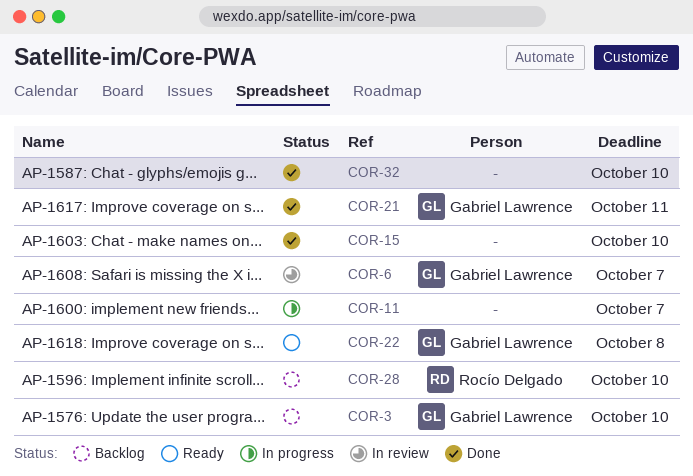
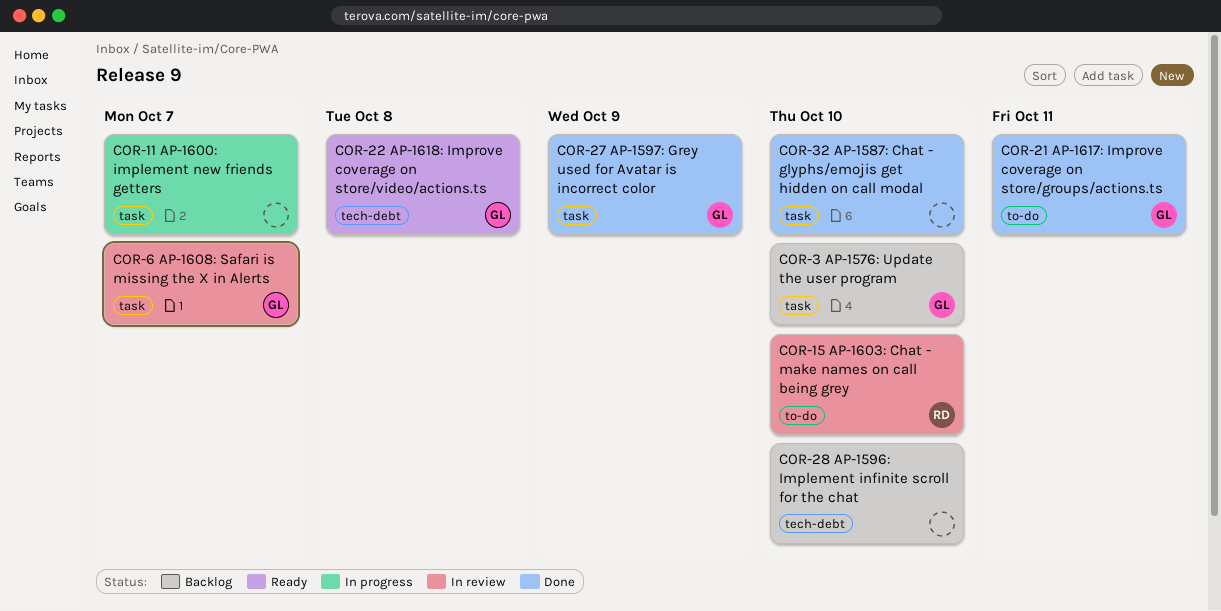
COR-15, status: Done -> In review
COR-15, owner: none -> Rocío Delgado
COR-27: none -> present
COR-28, owner: Rocío Delgado -> none

